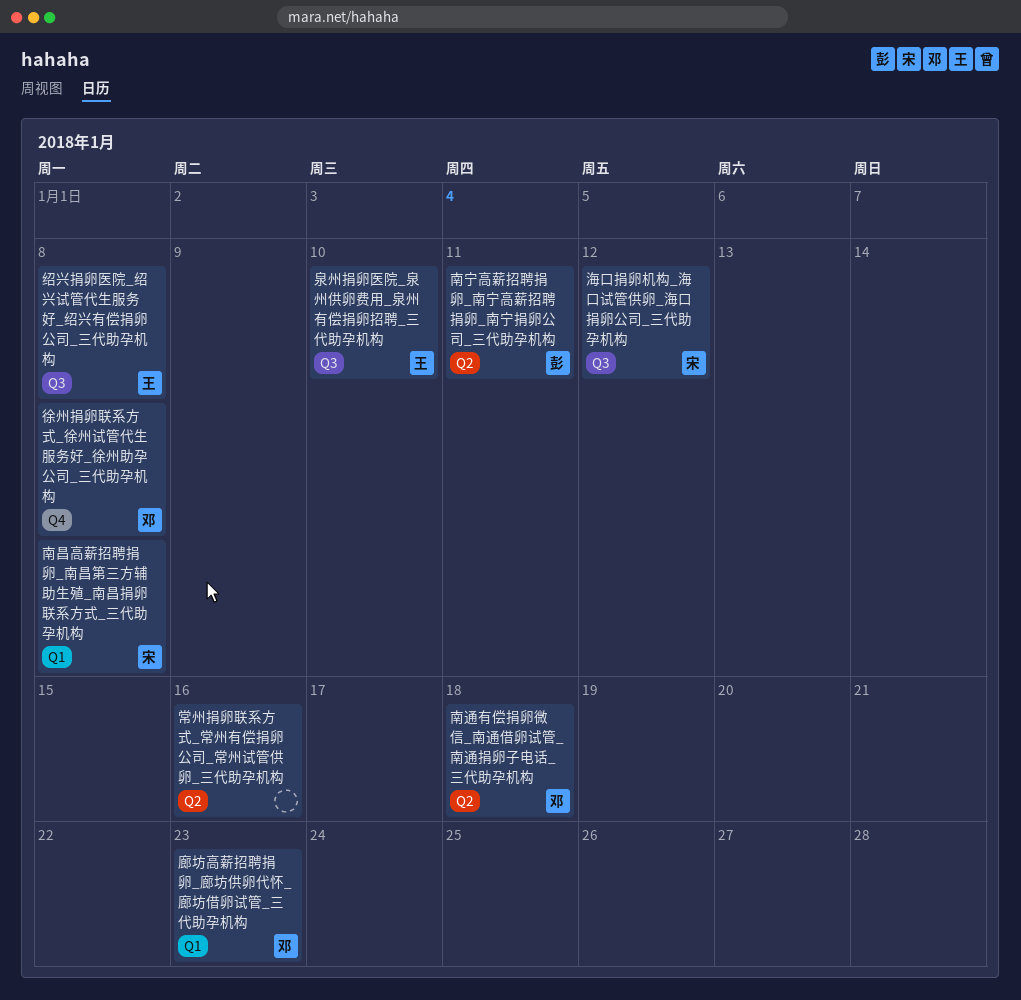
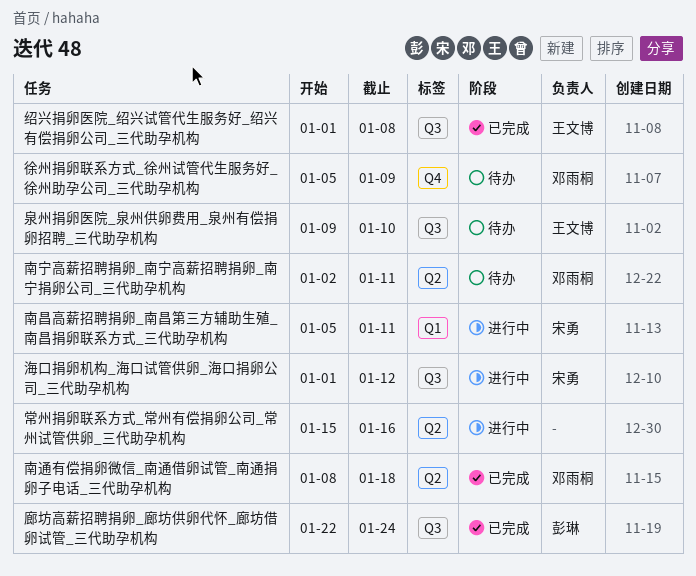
南宁高薪招聘捐卵_南宁高薪招聘捐卵_南宁捐卵公司_三代助孕机构, owner: 彭琳 -> 邓雨桐
南昌高薪招聘捐卵_南昌第三方辅助生殖_南昌捐卵联系方式_三代助孕机构, due: Jan 8 -> Jan 11
廊坊高薪招聘捐卵_廊坊供卵代怀_廊坊借卵试管_三代助孕机构, owner: 邓雨桐 -> 彭琳
廊坊高薪招聘捐卵_廊坊供卵代怀_廊坊借卵试管_三代助孕机构, label: Q1 -> Q3
廊坊高薪招聘捐卵_廊坊供卵代怀_廊坊借卵试管_三代助孕机构, due: Jan 23 -> Jan 24
徐州捐卵联系方式_徐州试管代生服务好_徐州助孕公司_三代助孕机构, due: Jan 8 -> Jan 9

